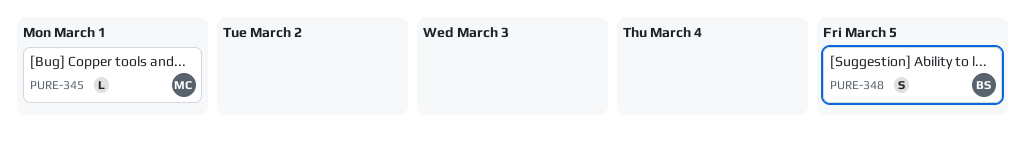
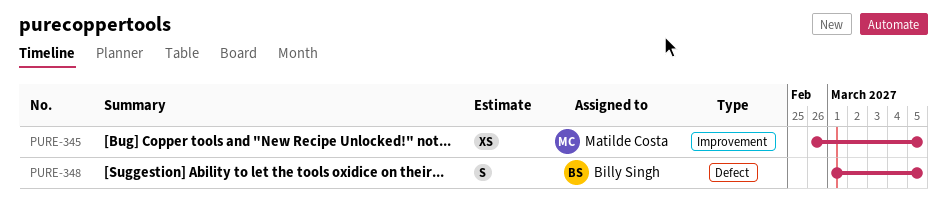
PURE-345, estimate: L -> XS
PURE-345, due: Mar 1 -> Mar 5

